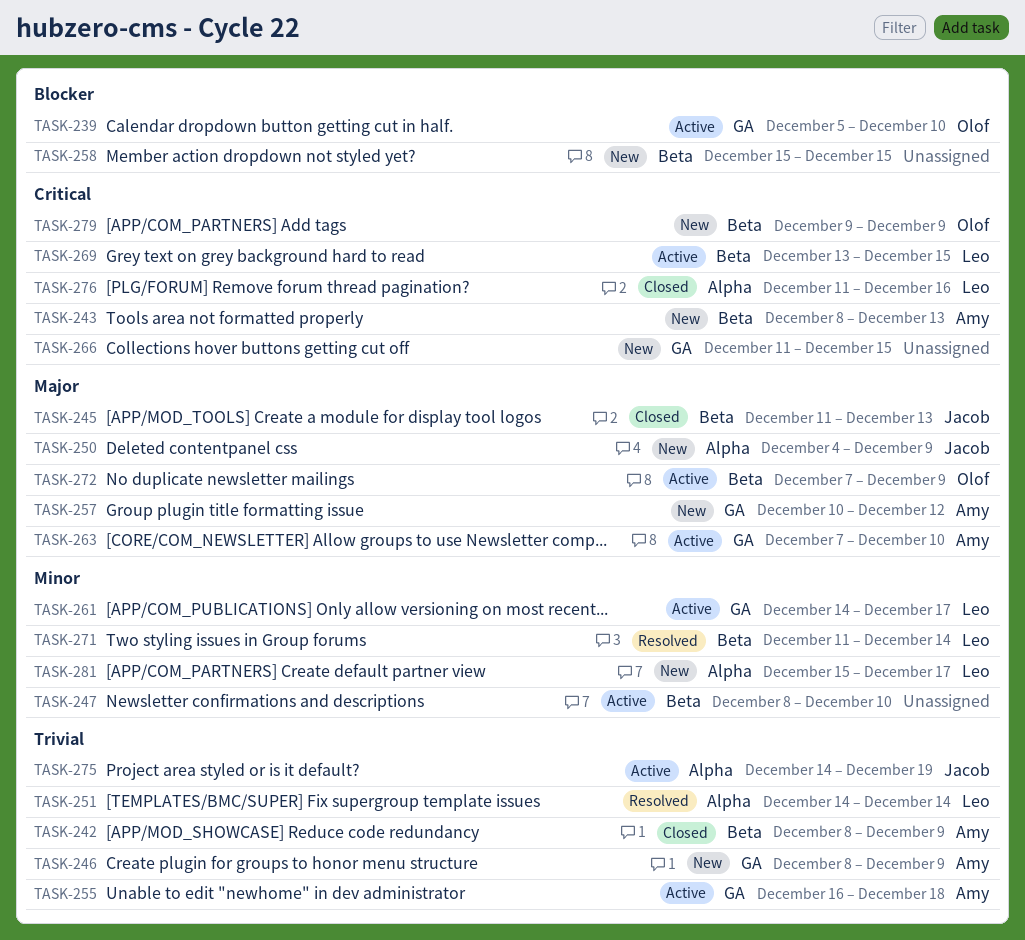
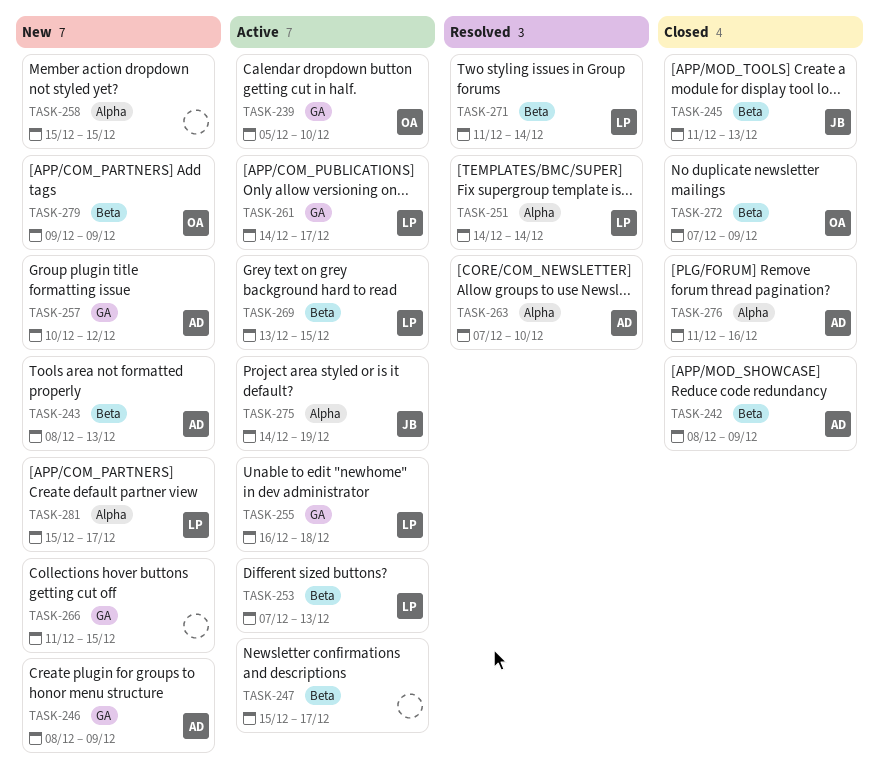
TASK-247, start: Dec 8 -> Dec 15
TASK-247, due: Dec 10 -> Dec 17
TASK-250: present -> none
TASK-253: none -> present
TASK-255, owner: Amy -> Leo
TASK-258, label: Beta -> Alpha
TASK-263, status: Active -> Resolved
TASK-263, label: GA -> Alpha
TASK-272, status: Active -> Closed
TASK-276, owner: Leo -> Amy

